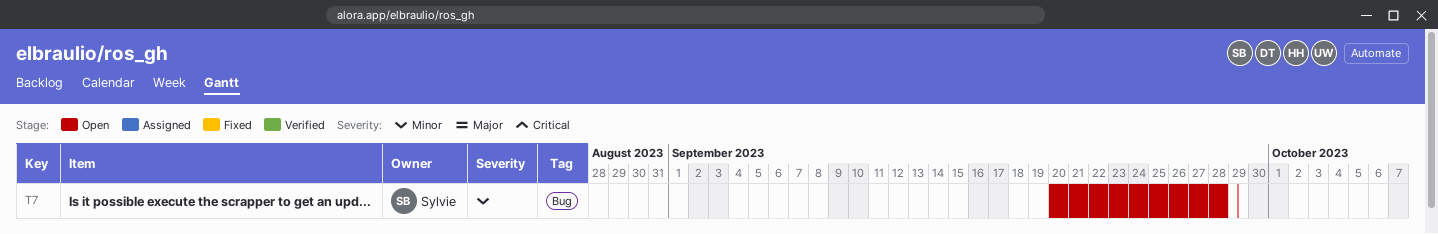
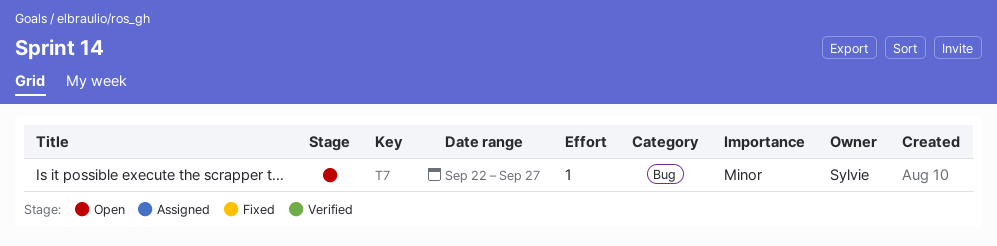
T7, start: Sep 20 -> Sep 22
T7, due: Sep 28 -> Sep 27

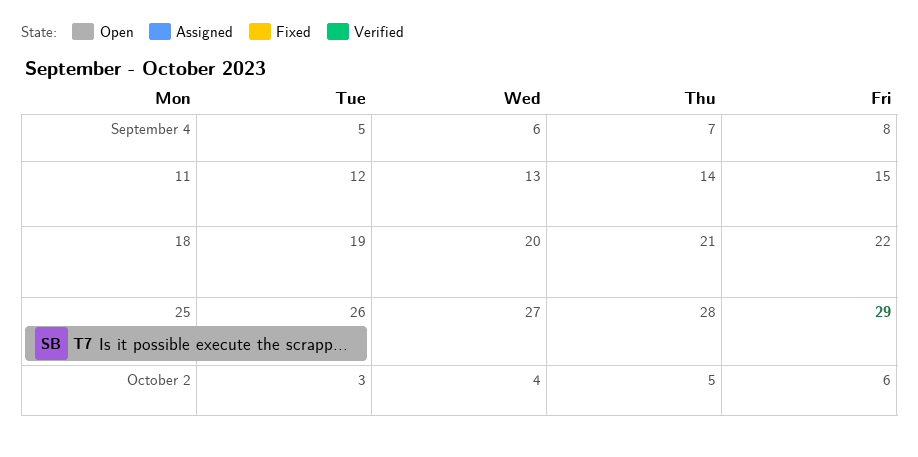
T7, start: Sep 22 -> Sep 25
T7, due: Sep 27 -> Sep 26

